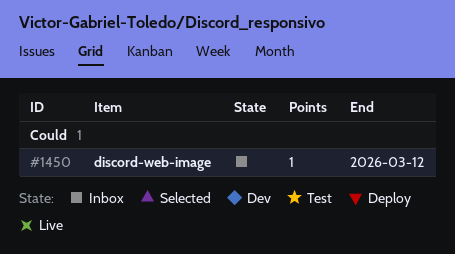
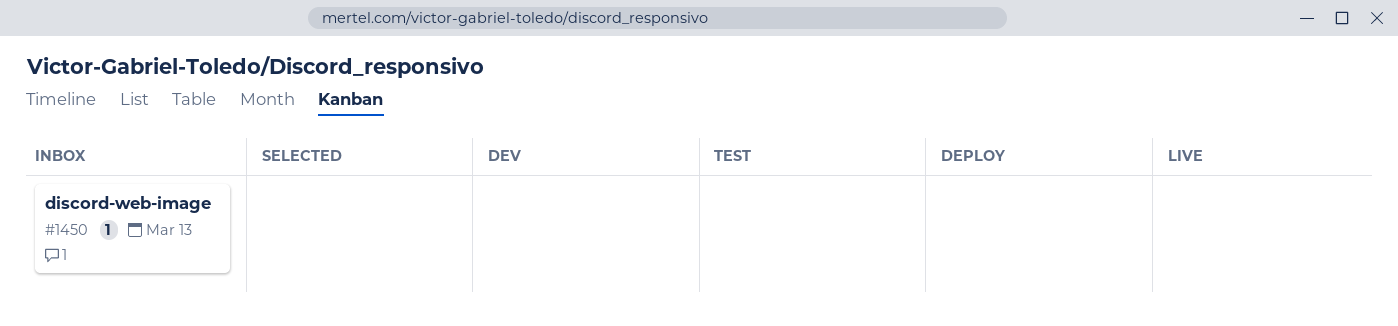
#1450, due: Mar 12 -> Mar 13

